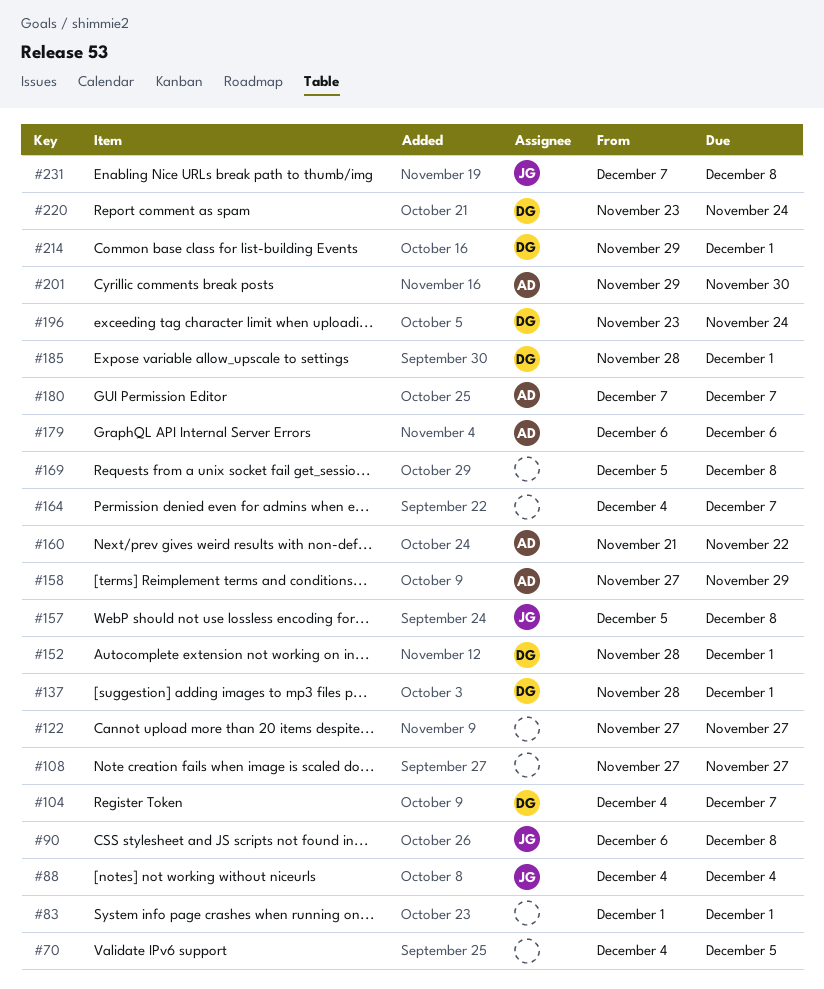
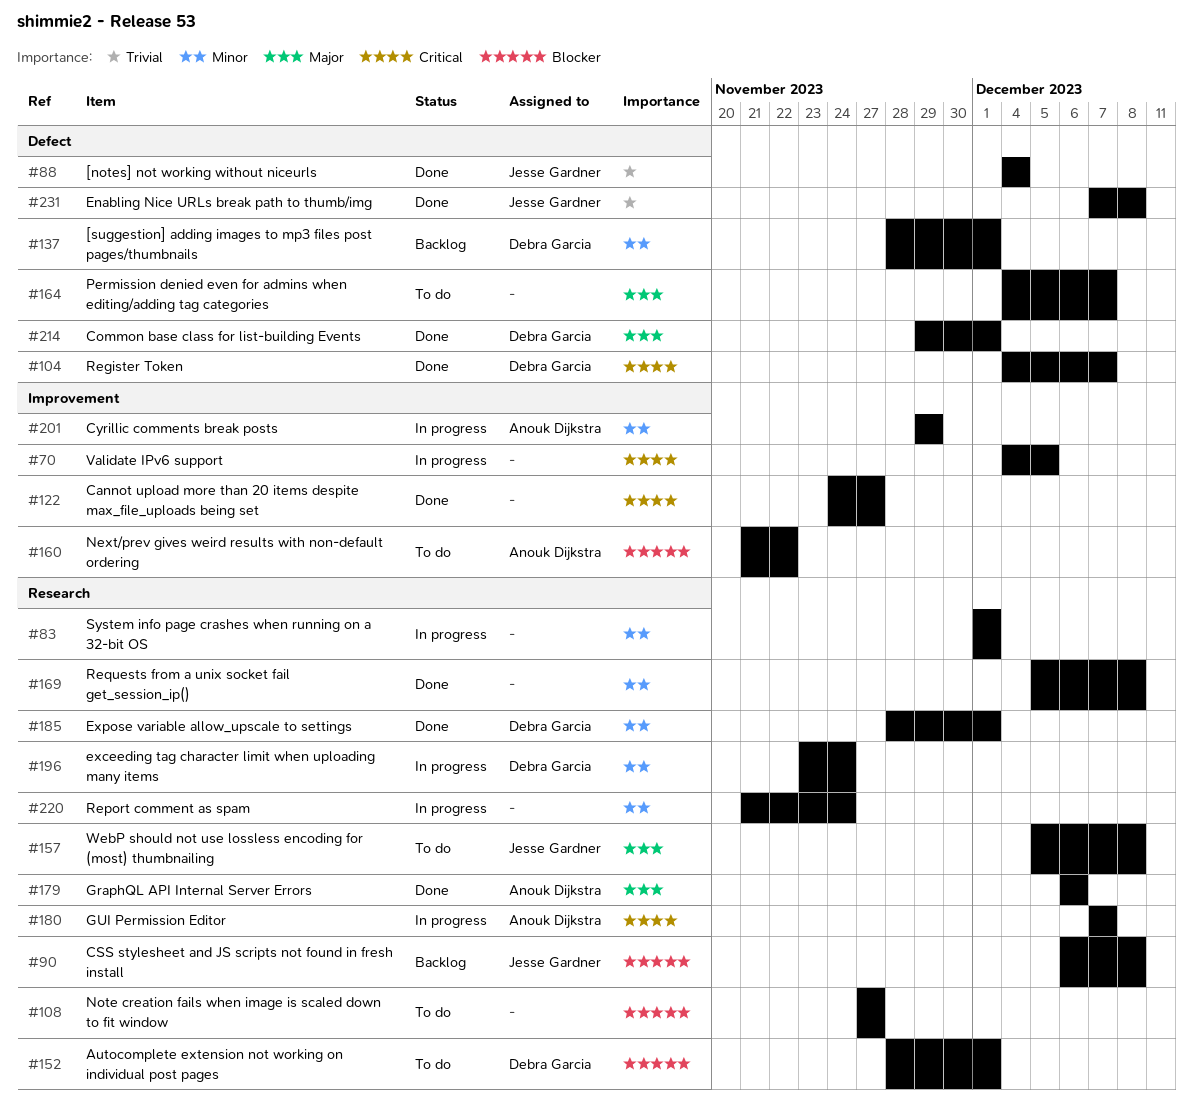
#122, start: Nov 27 -> Nov 24
#158: present -> none
#201, due: Nov 30 -> Nov 29
#220, owner: Debra Garcia -> none
#220, start: Nov 23 -> Nov 21

